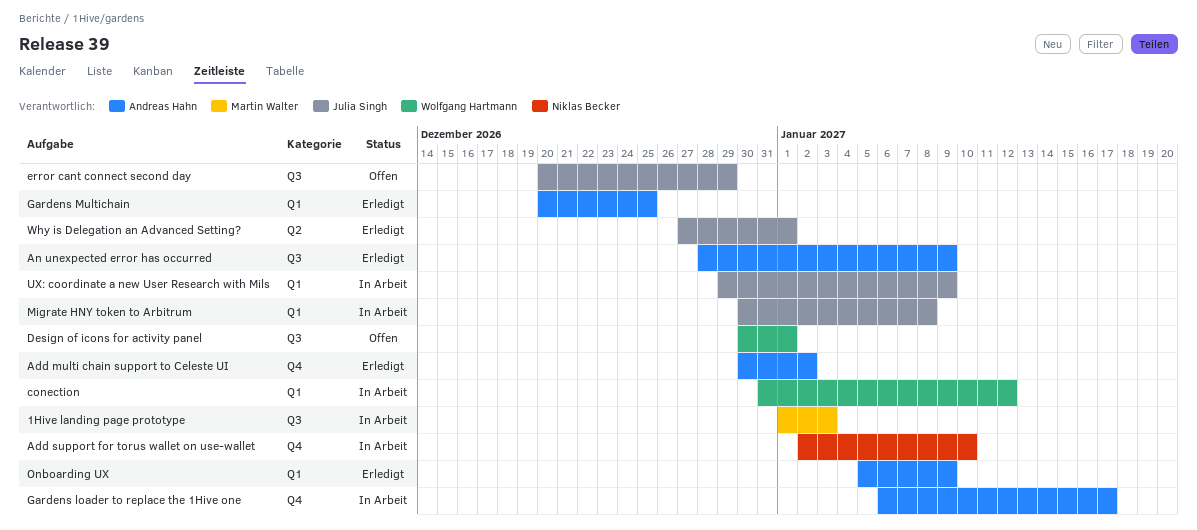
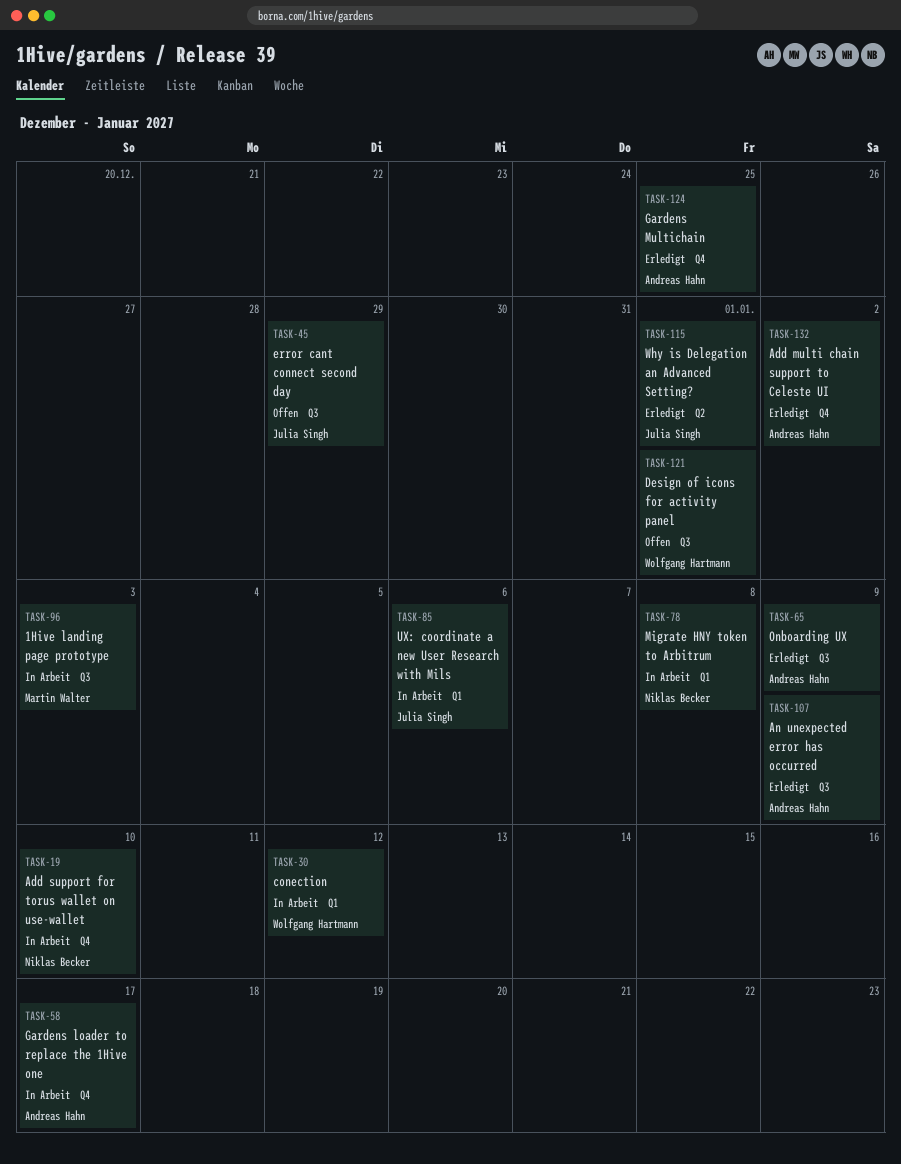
Gardens Multichain, label: Q1 -> Q4
Migrate HNY token to Arbitrum, owner: Julia Singh -> Niklas Becker
Onboarding UX, label: Q1 -> Q3
UX: coordinate a new User Research with Mils, due: Jan 9 -> Jan 6

